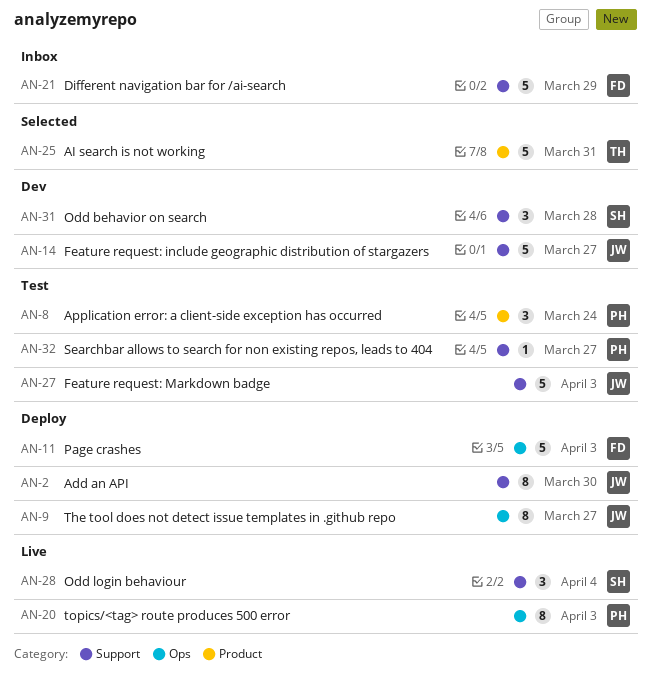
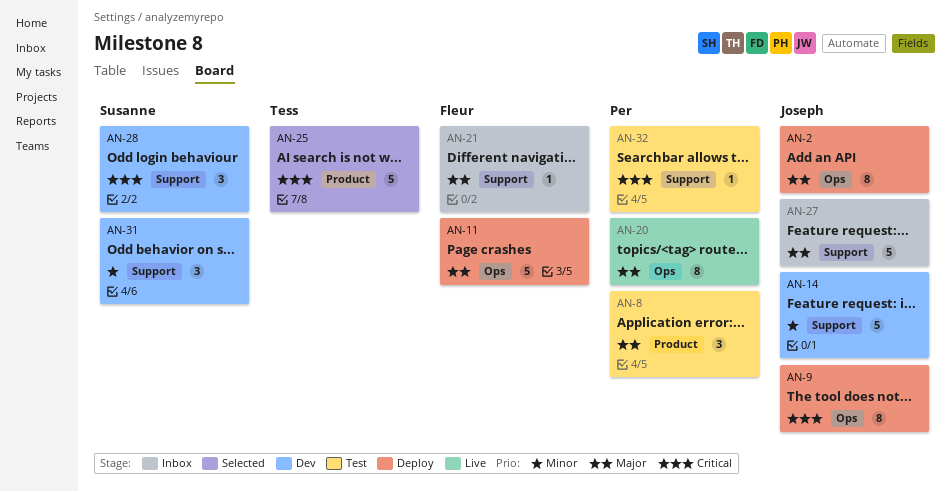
AN-2, label: Support -> Ops
AN-21, estimate: 5 -> 1
AN-27, status: Test -> Inbox
AN-28, status: Live -> Dev

